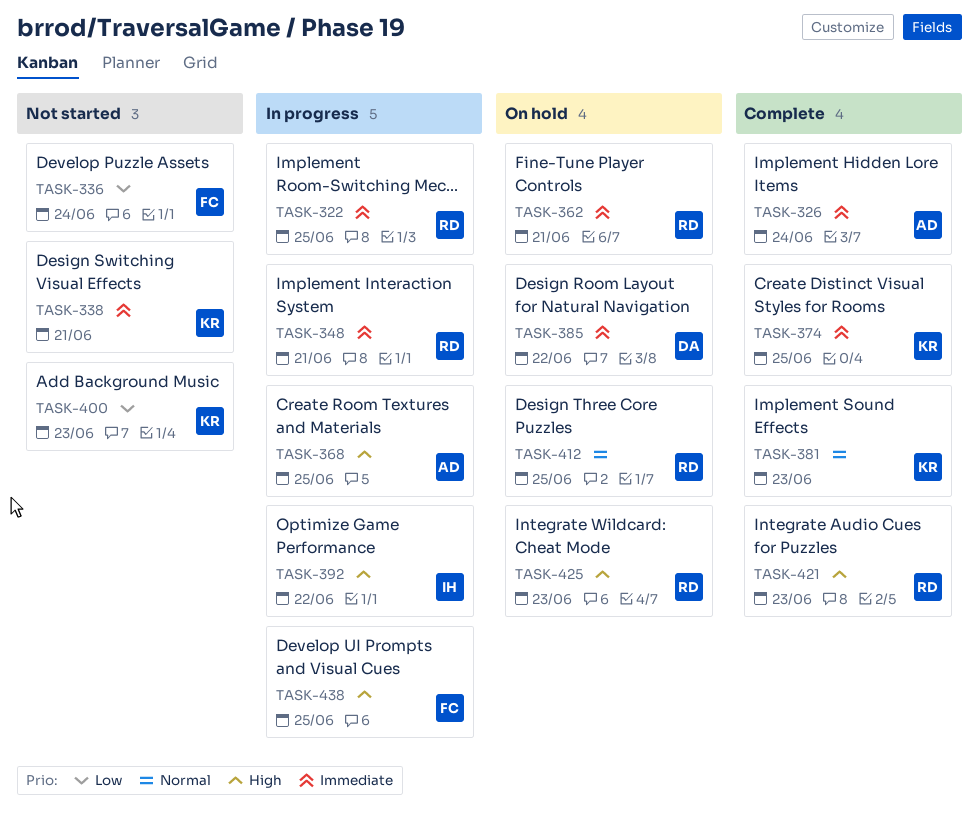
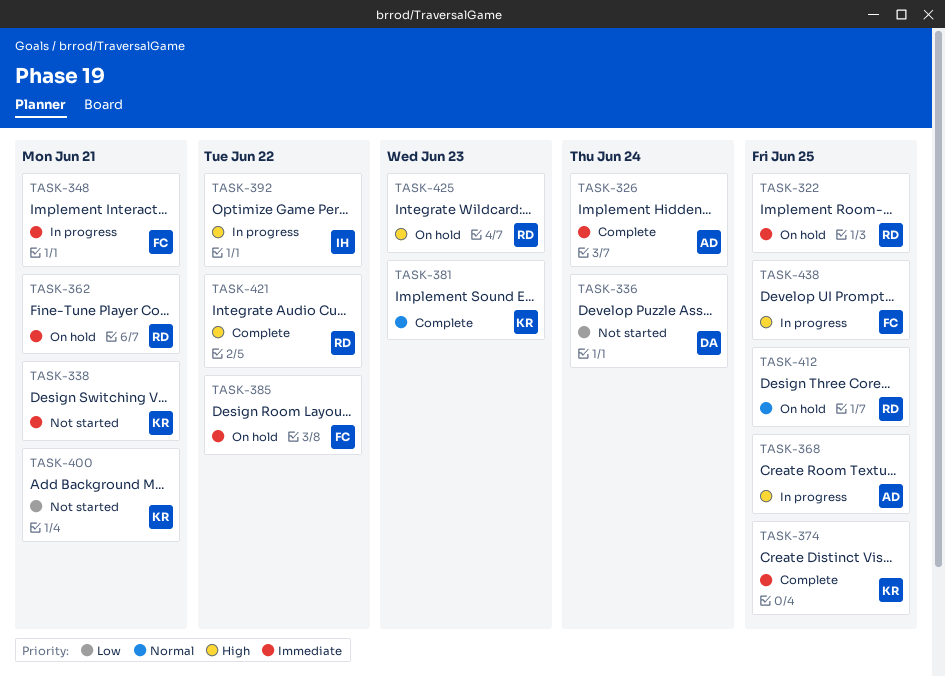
TASK-322, status: In progress -> On hold
TASK-336, owner: FC -> DA
TASK-348, owner: RD -> FC
TASK-385, owner: DA -> FC
TASK-400, due: Jun 23 -> Jun 21
TASK-421, due: Jun 23 -> Jun 22

